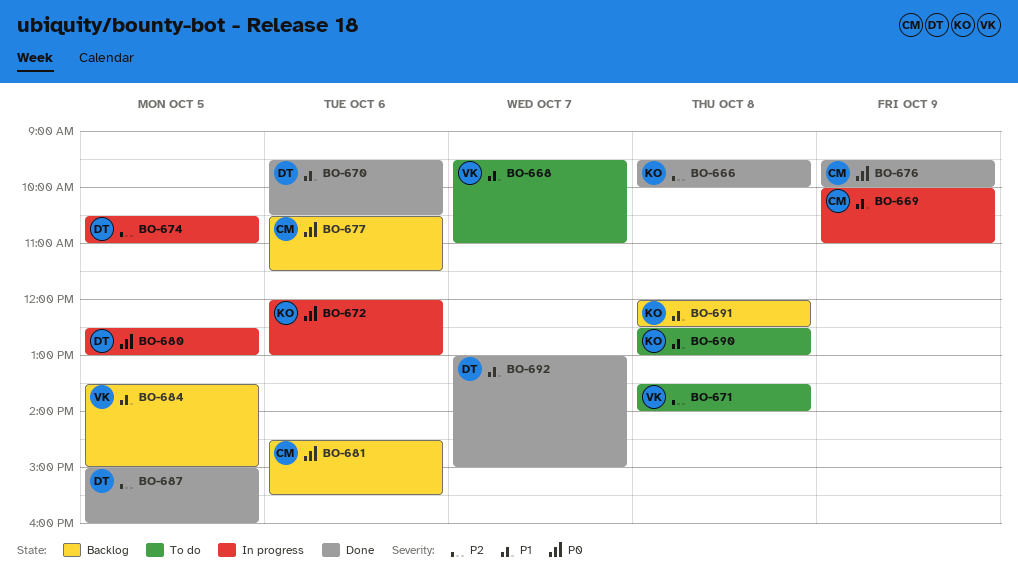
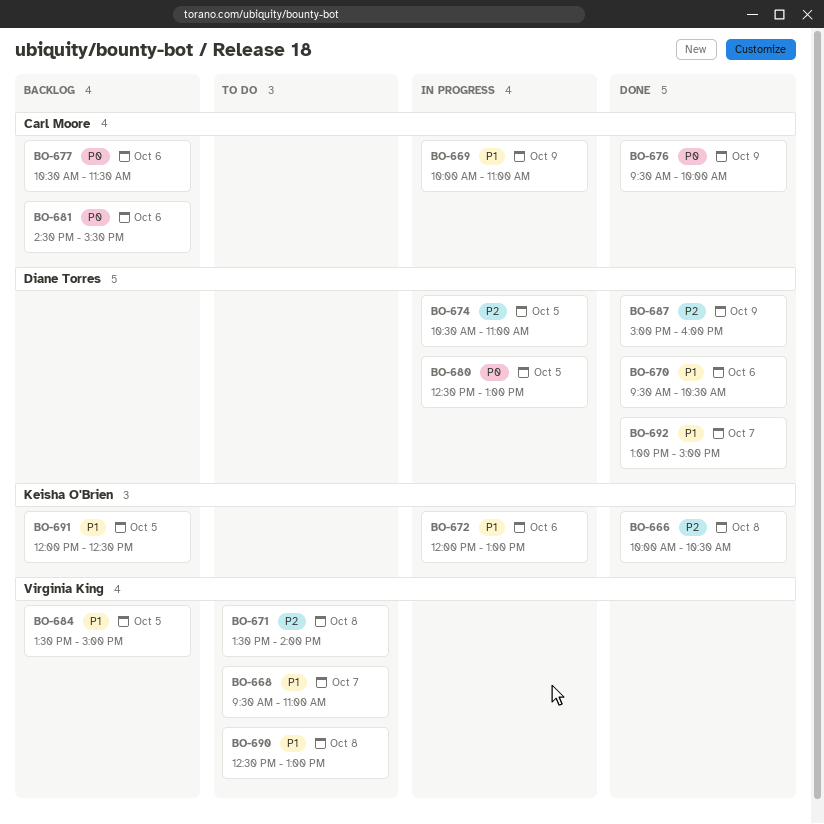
BO-666, begins: 09:30 -> 10:00
BO-666, ends: 10:00 -> 10:30
BO-672, priority: P0 -> P1
BO-687, day: Oct 5 -> Oct 9
BO-690, owner: Keisha O'Brien -> Virginia King
BO-691, day: Oct 8 -> Oct 5

